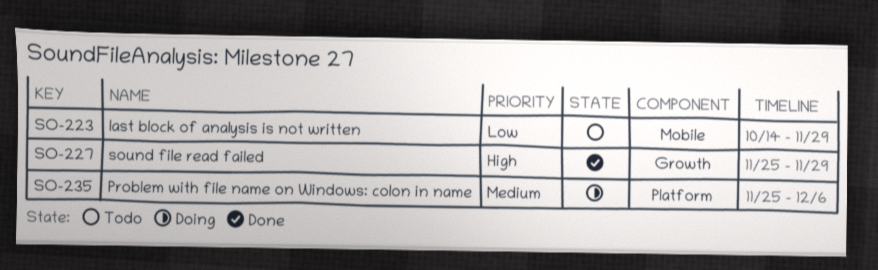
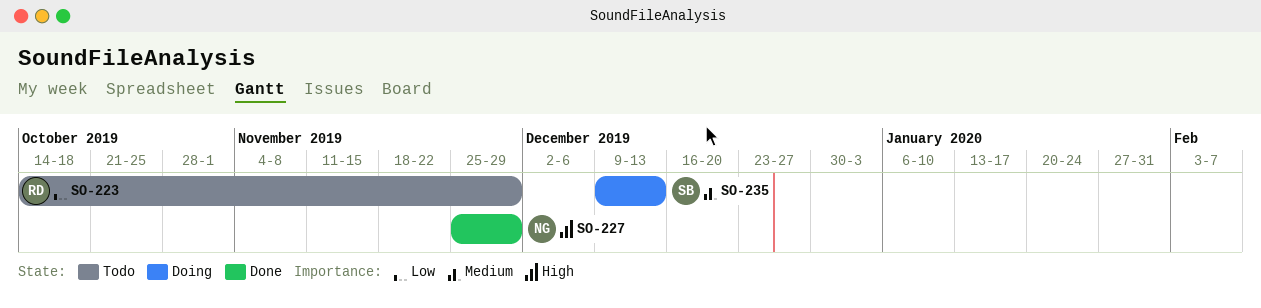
SO-235, start: Nov 25 -> Dec 9
SO-235, due: Dec 6 -> Dec 13

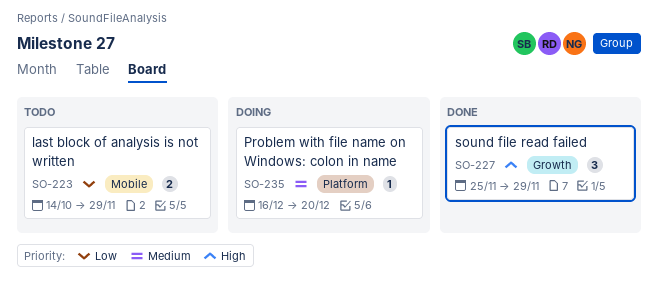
SO-235, start: Dec 9 -> Dec 16
SO-235, due: Dec 13 -> Dec 20

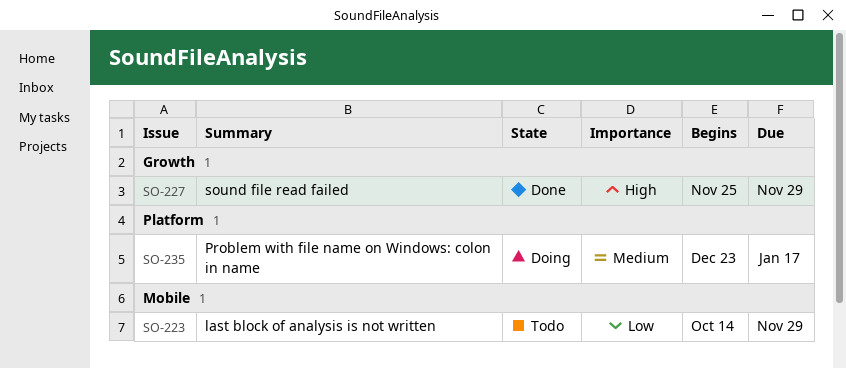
SO-235, start: Dec 16 -> Dec 23
SO-235, due: Dec 20 -> Jan 17

